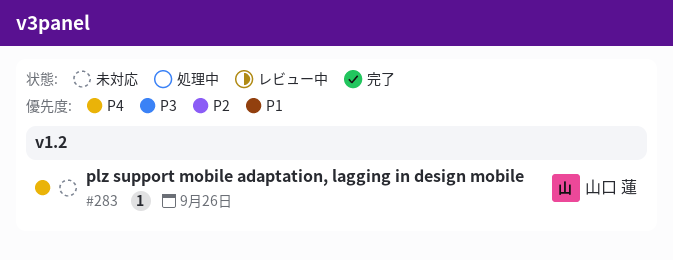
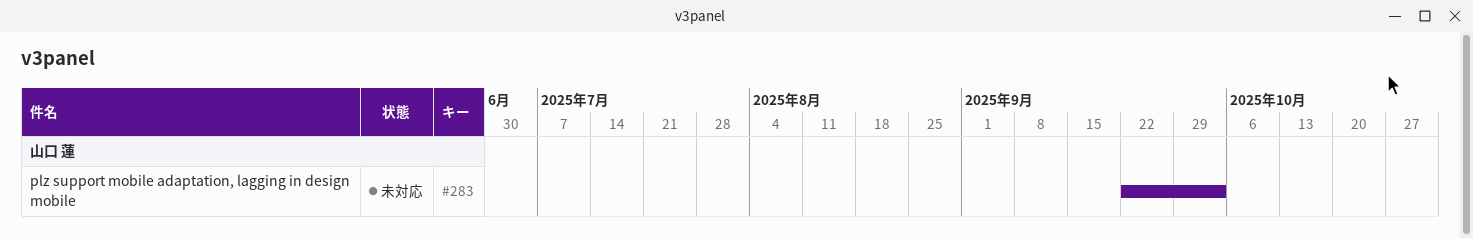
#283, due: Sep 26 -> Oct 3

